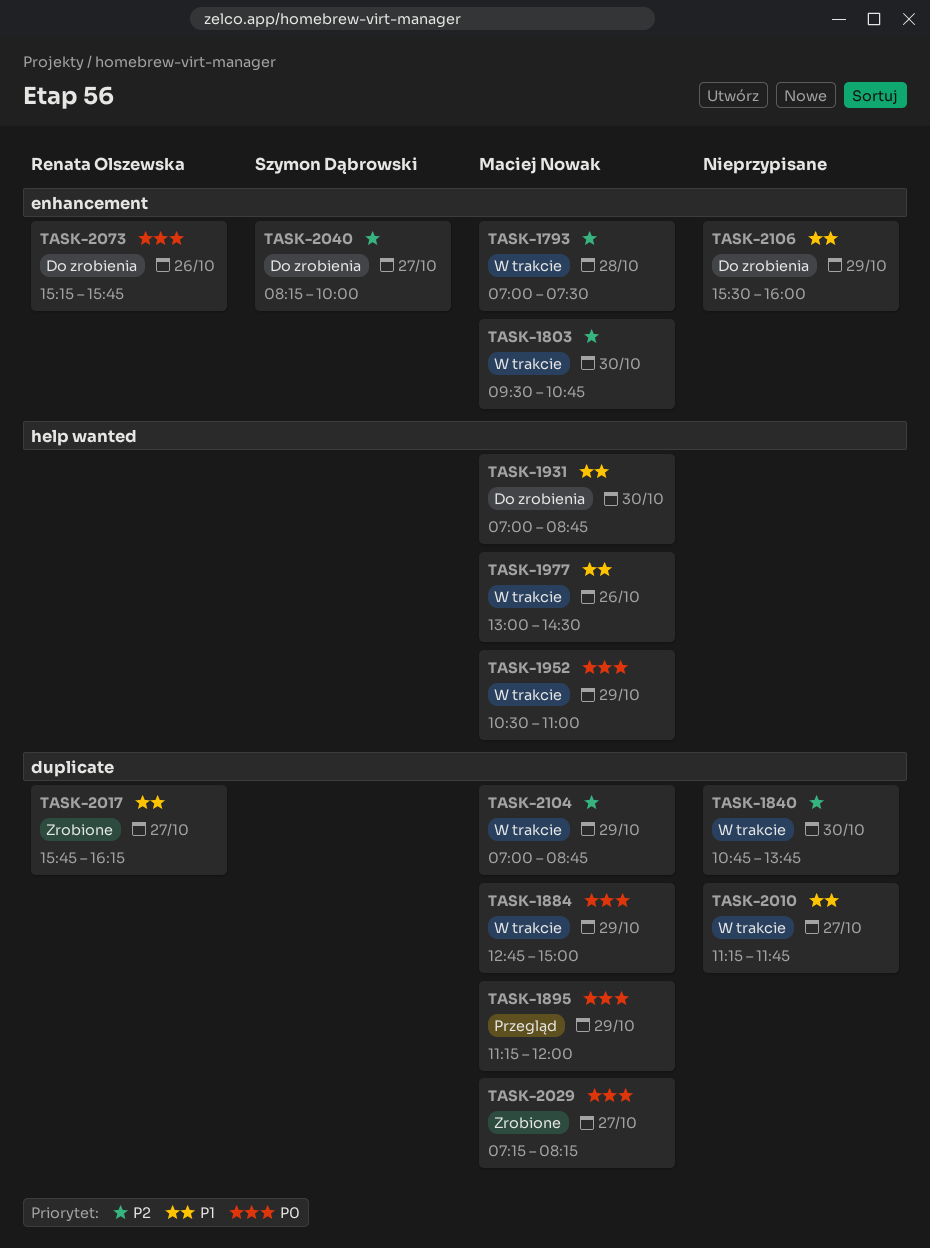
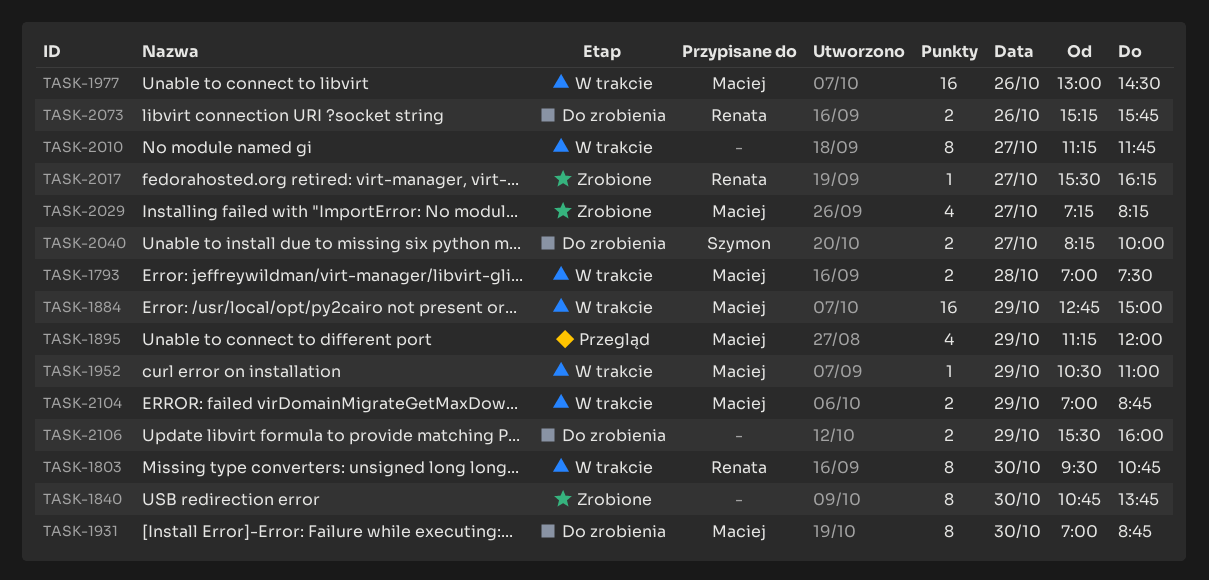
TASK-1803, owner: Maciej Nowak -> Renata Olszewska
TASK-1840, status: W trakcie -> Zrobione
TASK-2017, begins: 15:45 -> 15:30

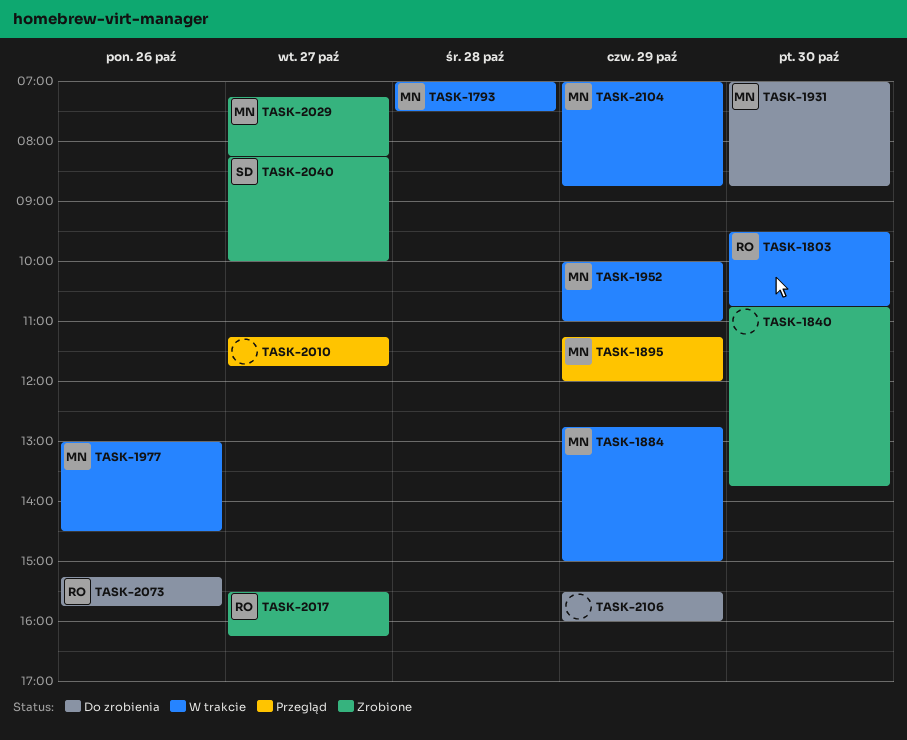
TASK-1952, begins: 10:30 -> 10:00
TASK-2010, status: W trakcie -> Przegląd
TASK-2040, status: Do zrobienia -> Zrobione

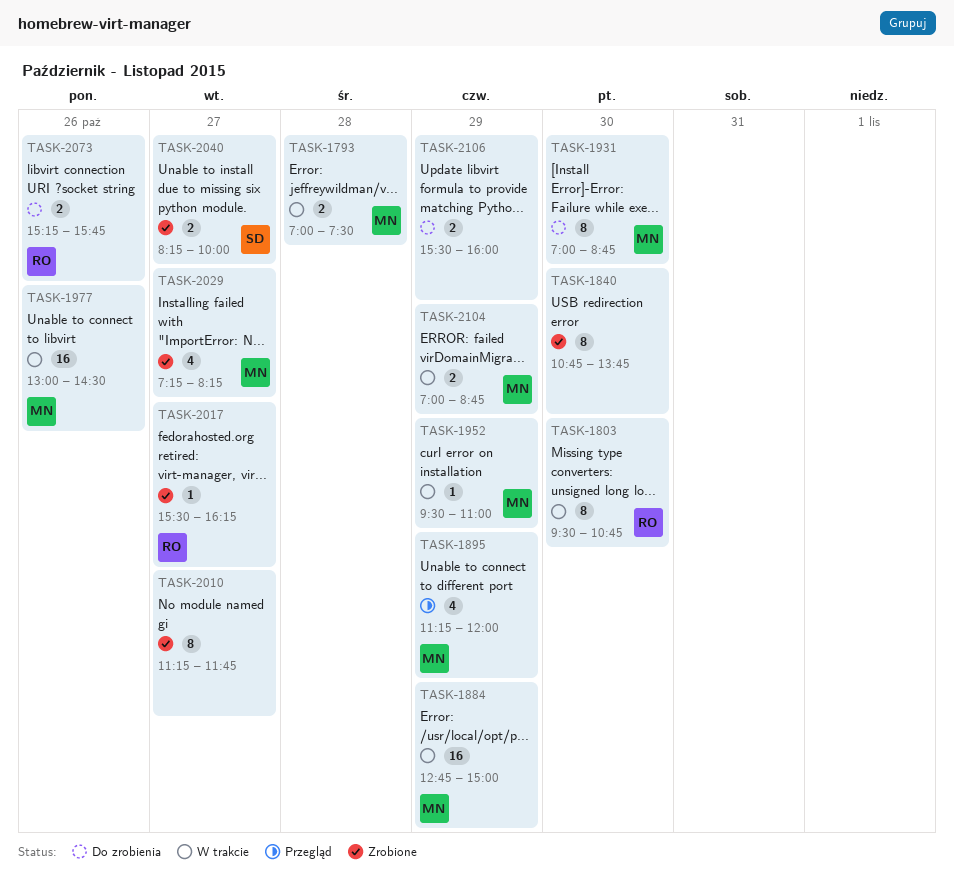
TASK-1952, begins: 10:00 -> 09:30
TASK-2010, status: Przegląd -> Zrobione

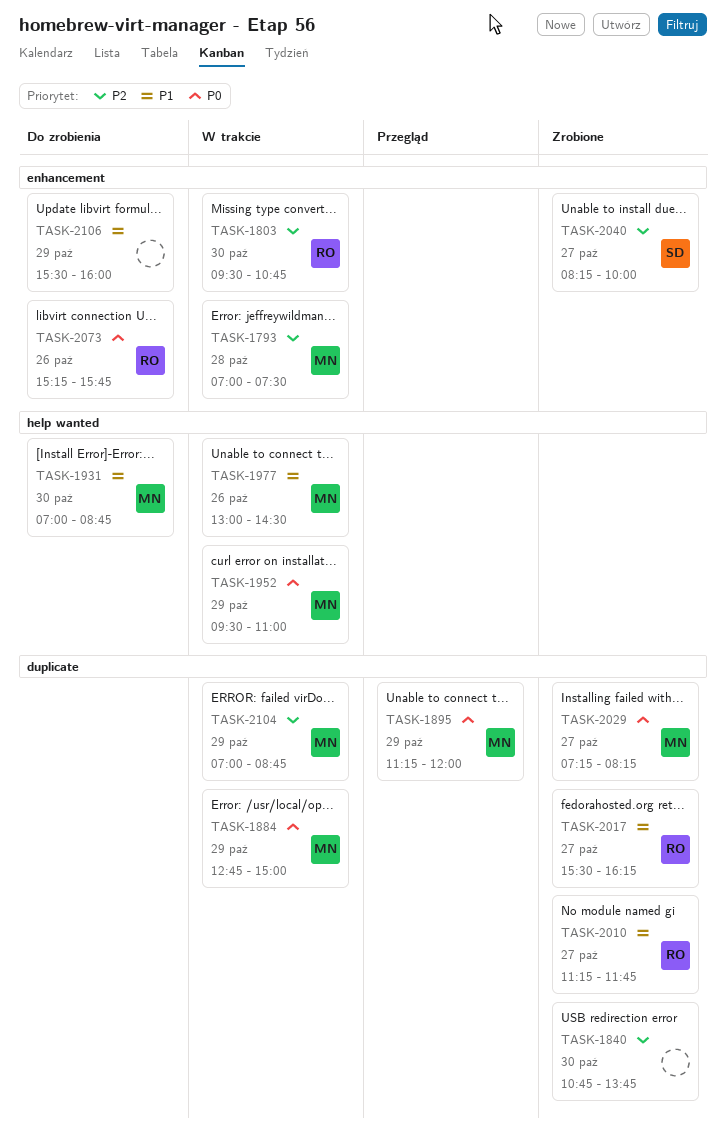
TASK-2010, owner: none -> RO

